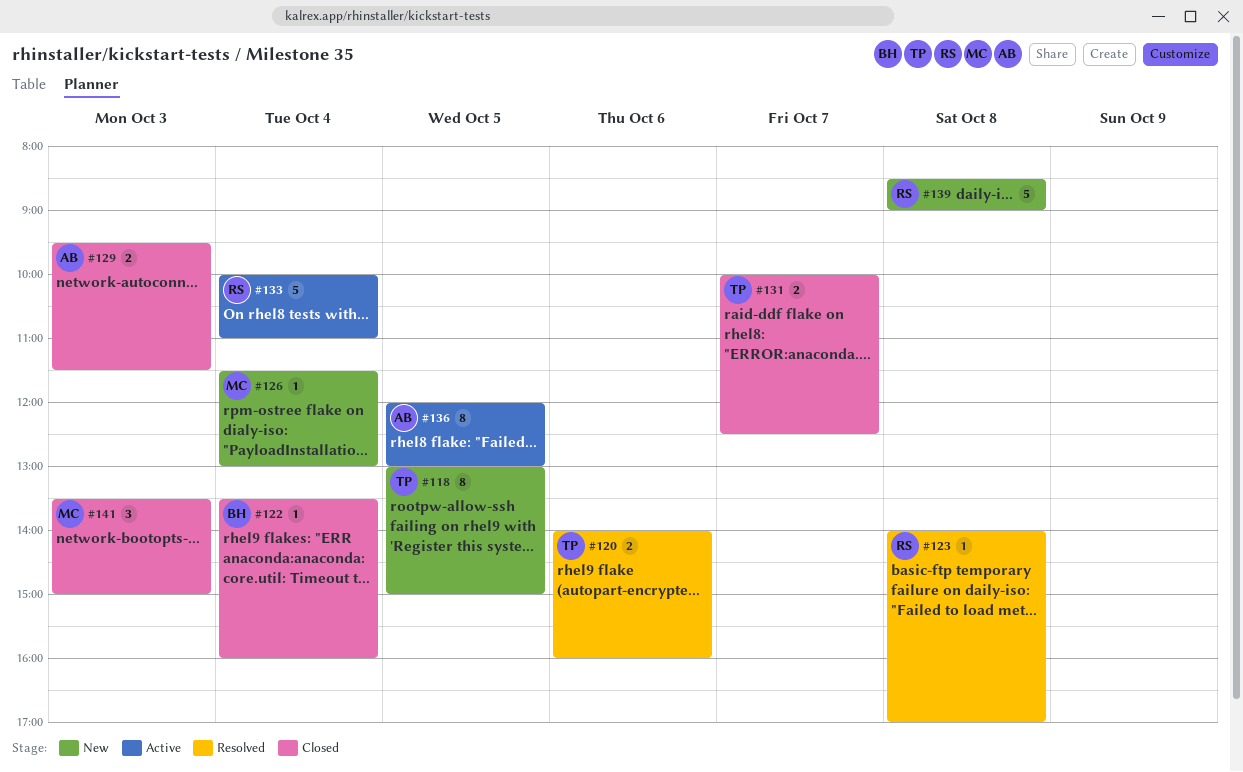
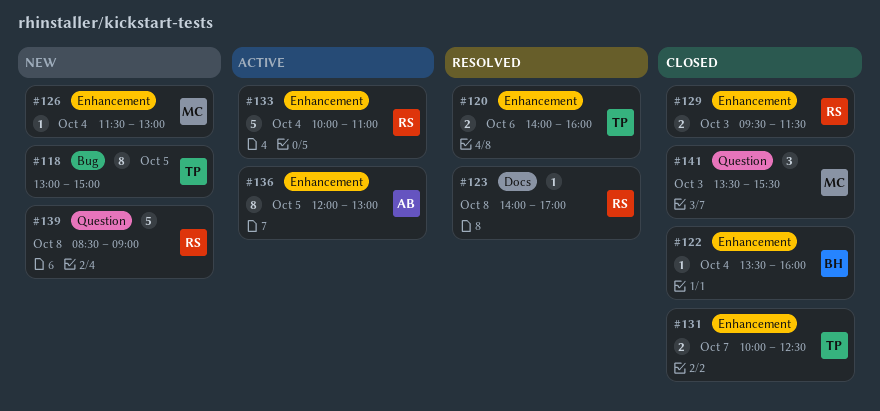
#129, owner: AB -> RS
#141, ends: 15:00 -> 15:30

